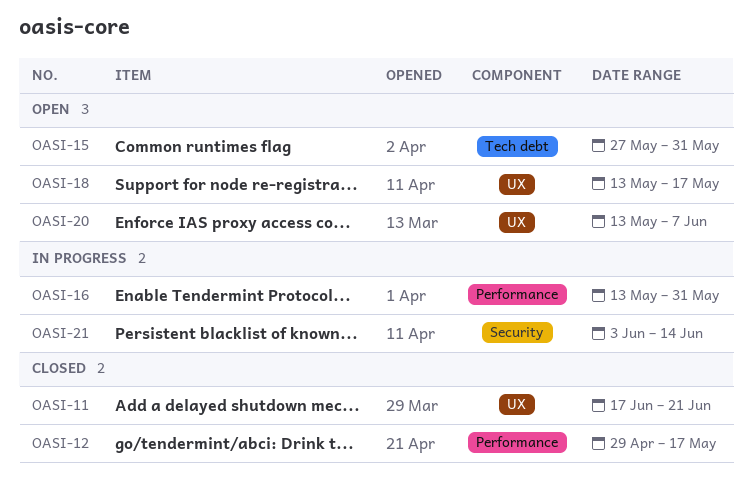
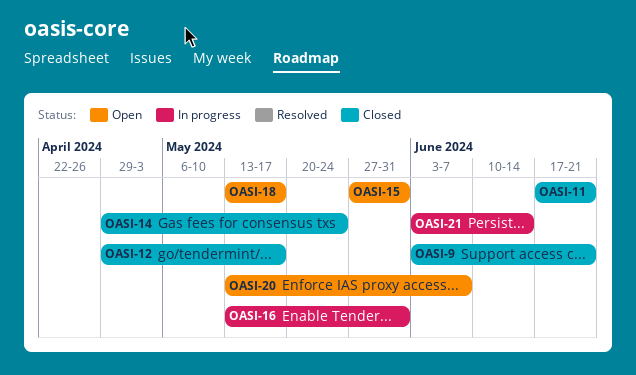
OASI-9: none -> present
OASI-14: none -> present

